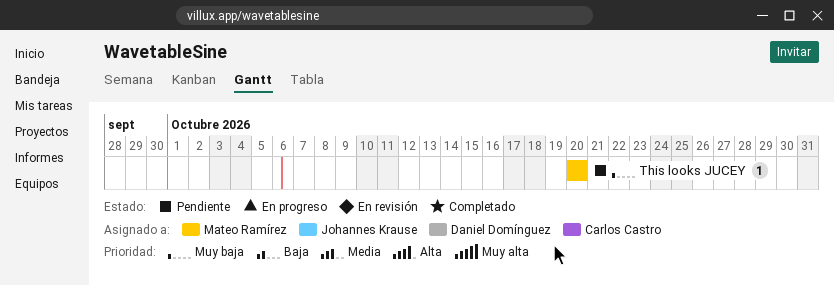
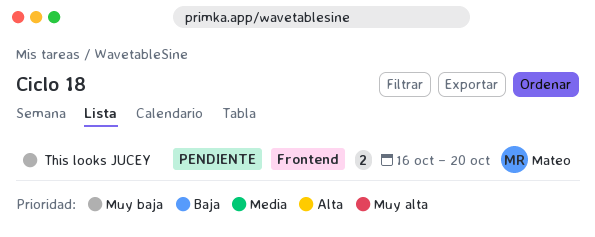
This looks JUCEY, estimate: 1 -> 2
This looks JUCEY, start: Oct 20 -> Oct 16

